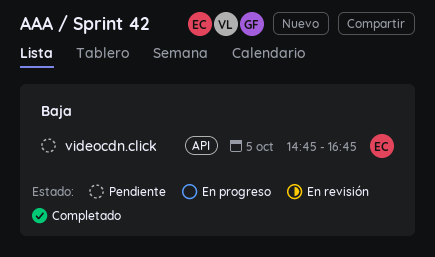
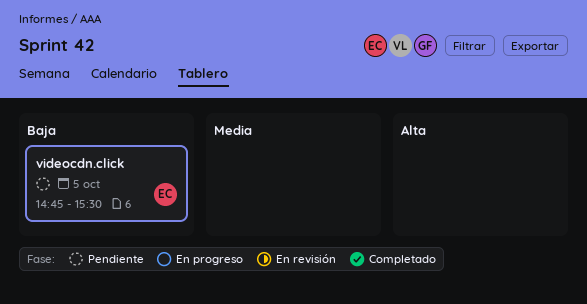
videocdn.click, ends: 16:45 -> 15:30

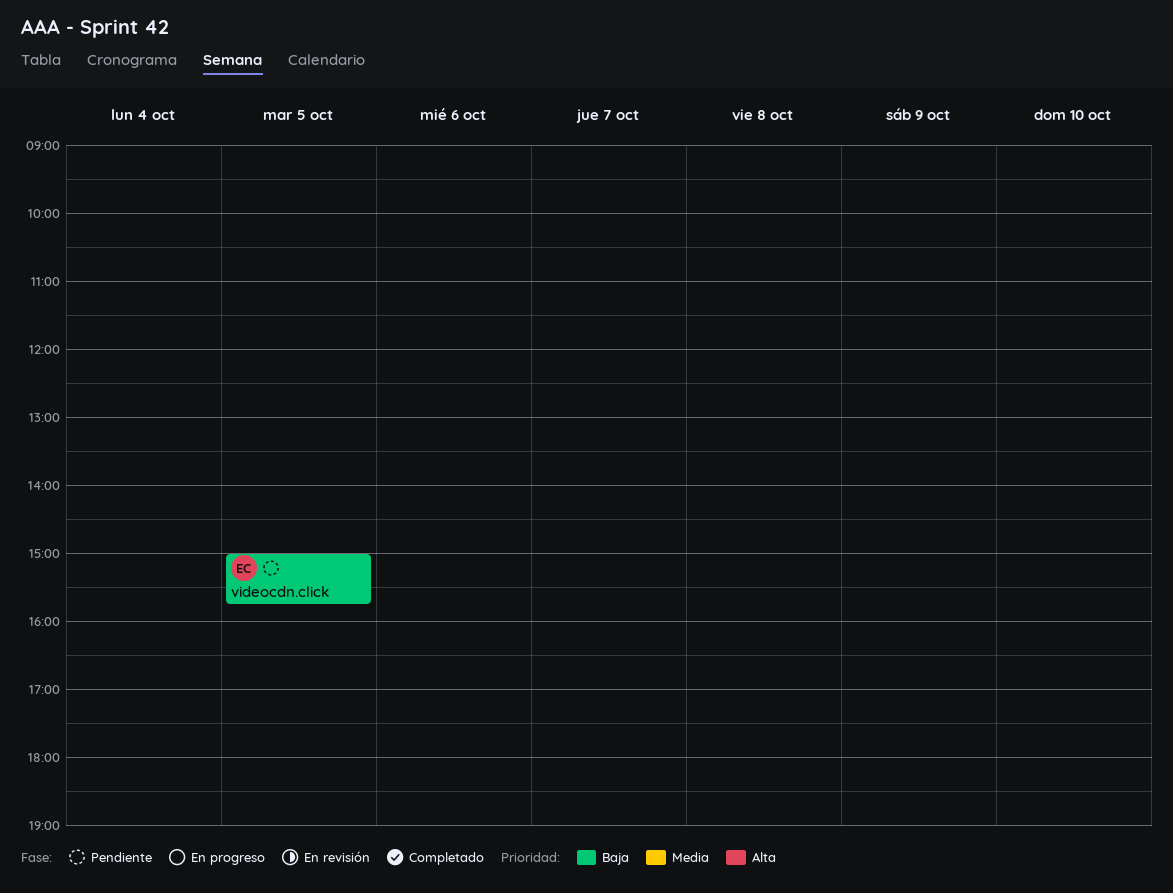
videocdn.click, begins: 14:45 -> 15:00
videocdn.click, ends: 15:30 -> 15:45

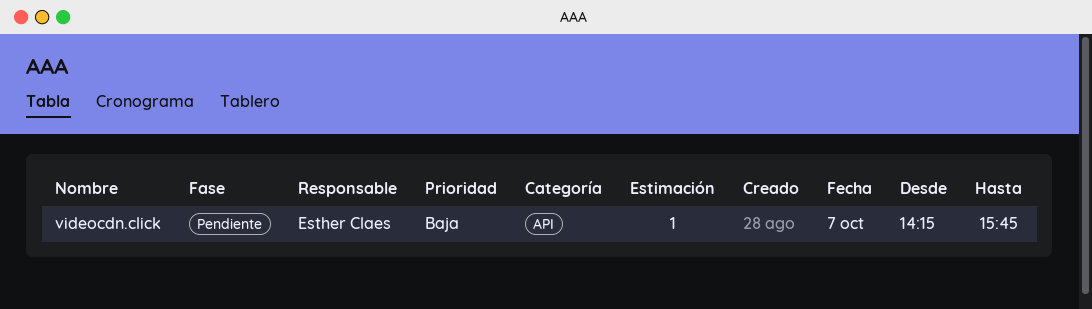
videocdn.click, day: Oct 5 -> Oct 7
videocdn.click, begins: 15:00 -> 14:15

